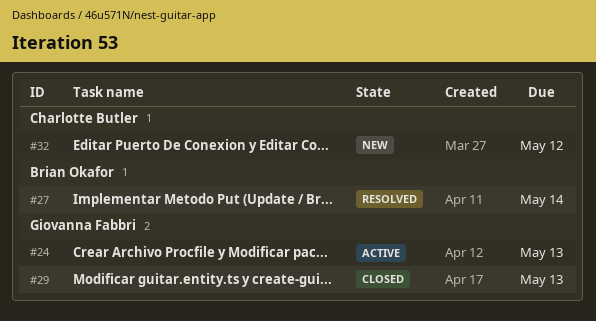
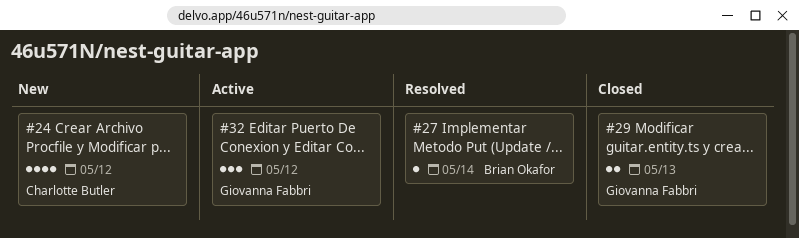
#24, status: Active -> New
#24, owner: Giovanna Fabbri -> Charlotte Butler
#24, due: May 13 -> May 12
#32, status: New -> Active
#32, owner: Charlotte Butler -> Giovanna Fabbri

